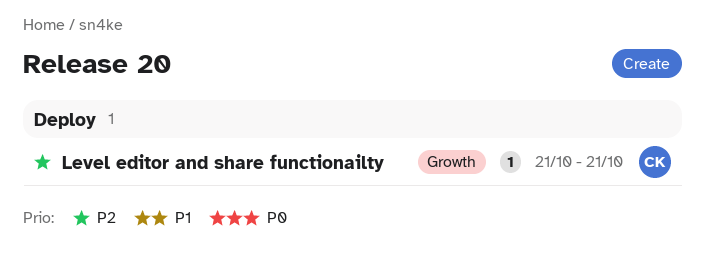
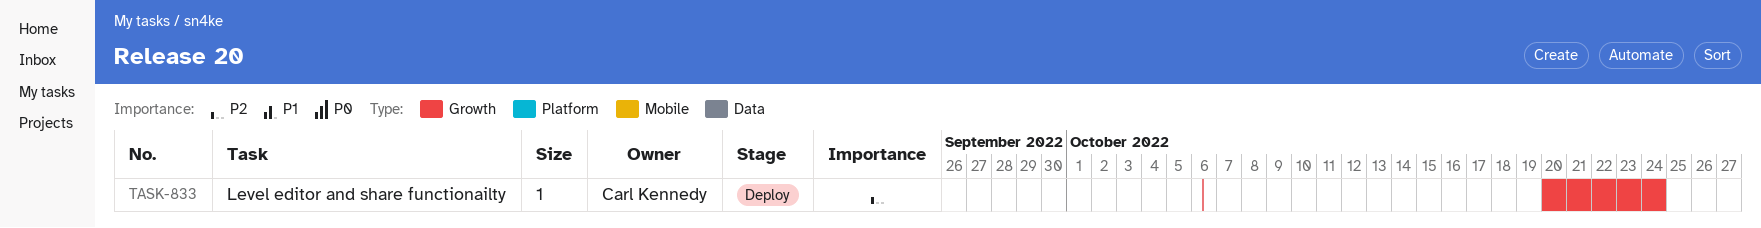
Level editor and share functionailty, start: Oct 21 -> Oct 20
Level editor and share functionailty, due: Oct 21 -> Oct 24

